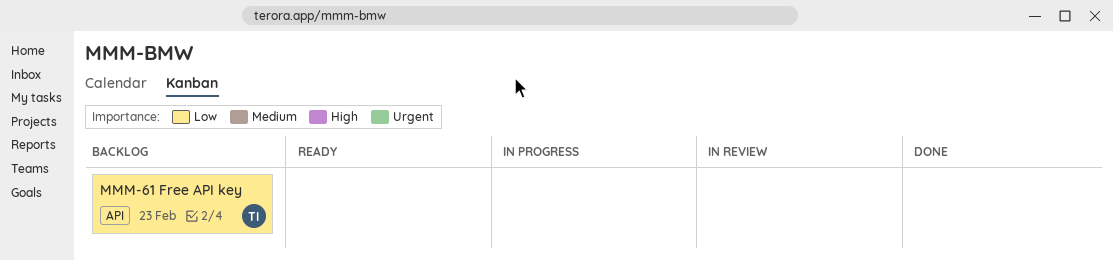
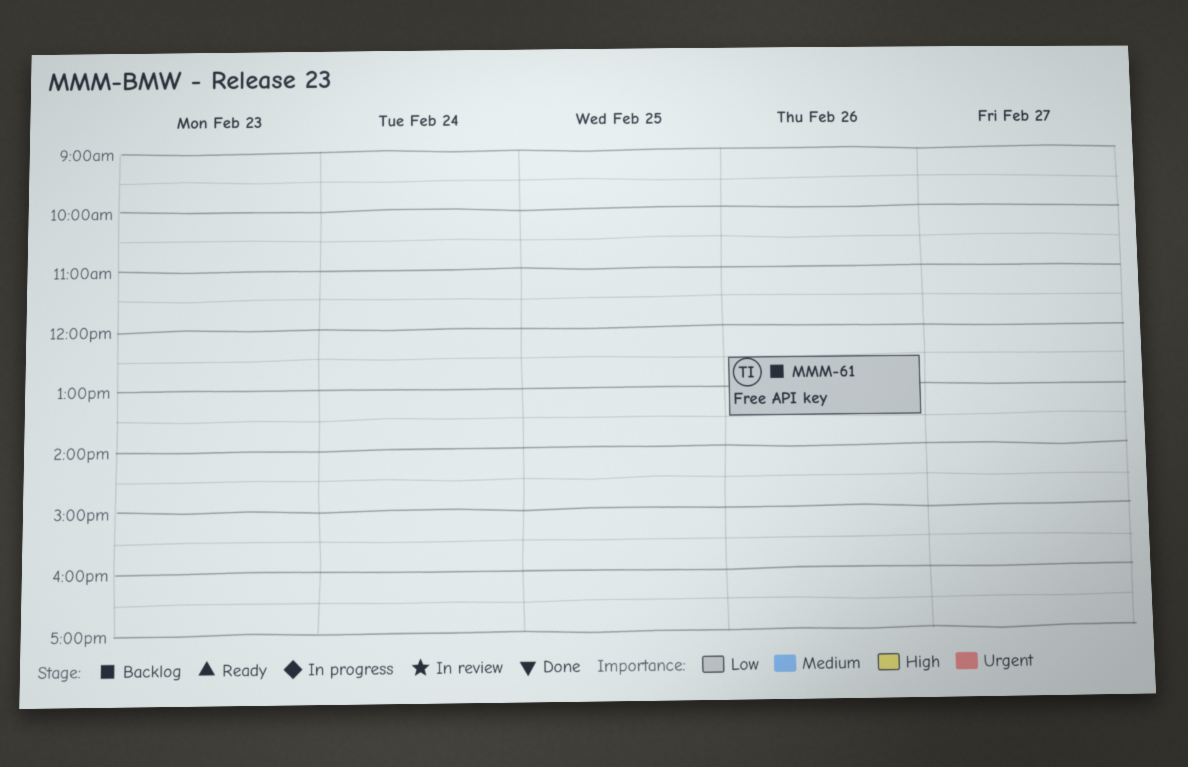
MMM-61, day: Feb 23 -> Feb 26

